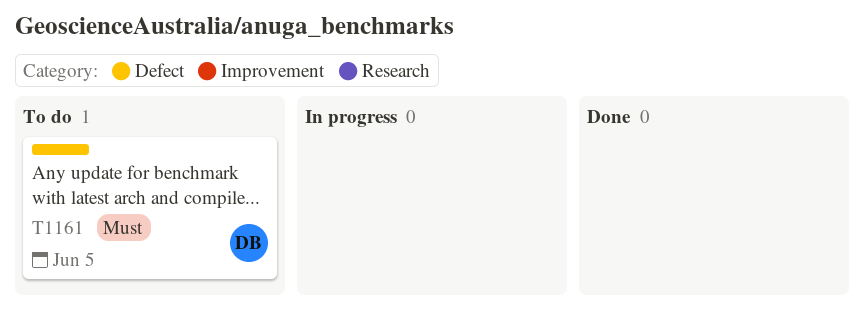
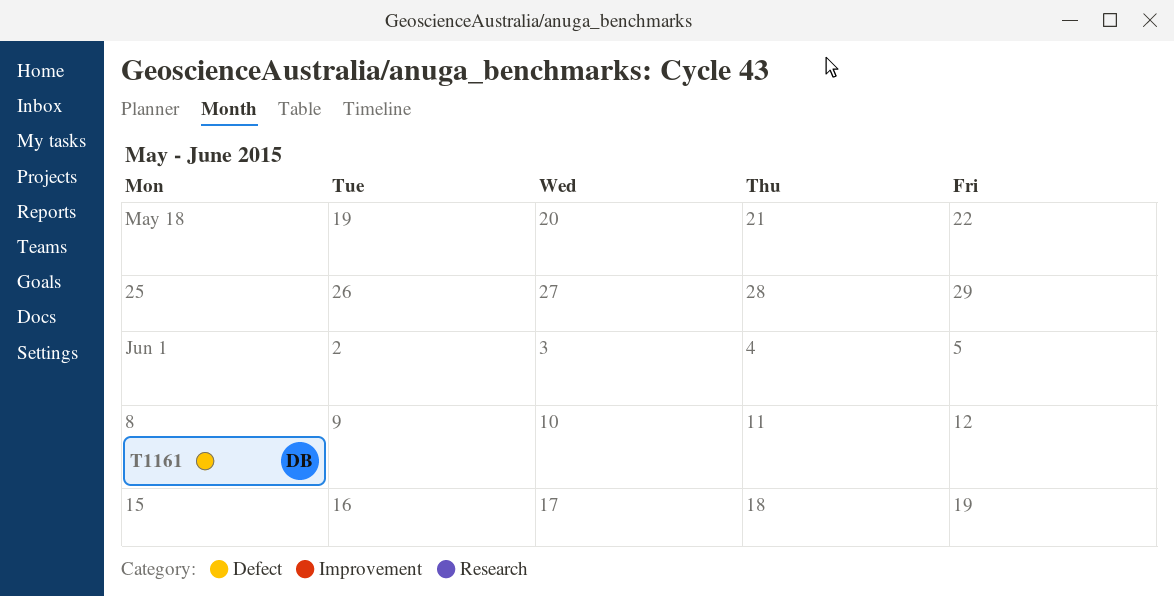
T1161, due: Jun 5 -> Jun 8

